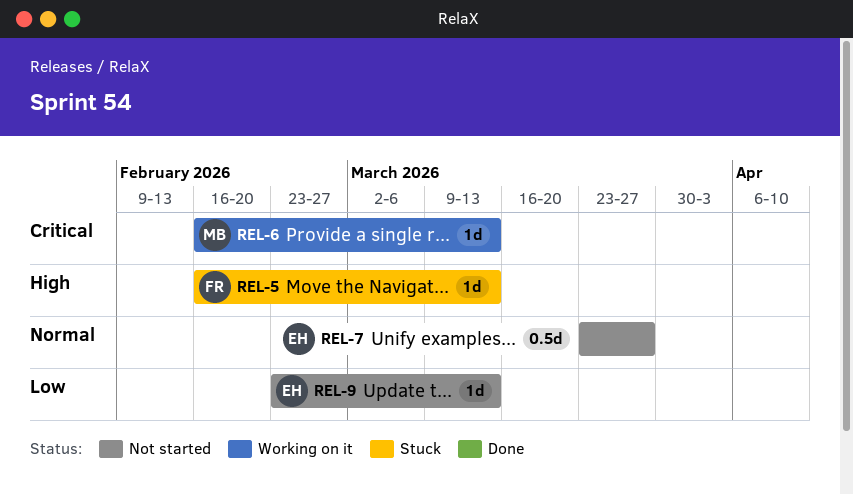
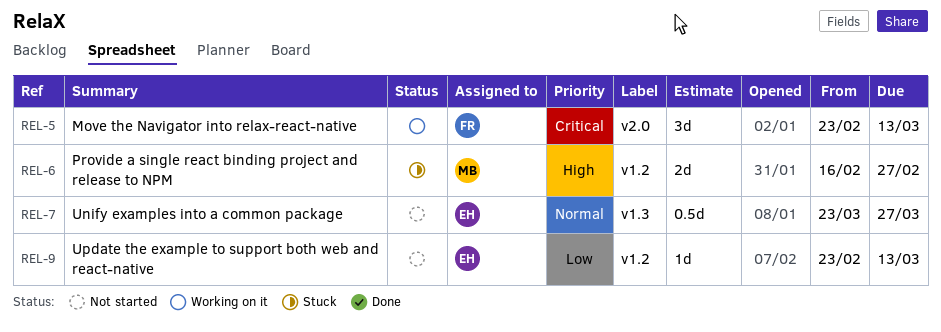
REL-5, status: Stuck -> Working on it
REL-5, priority: High -> Critical
REL-5, estimate: 1d -> 3d
REL-5, start: Feb 16 -> Feb 23
REL-6, status: Working on it -> Stuck
REL-6, priority: Critical -> High
REL-6, estimate: 1d -> 2d
REL-6, due: Mar 13 -> Feb 27

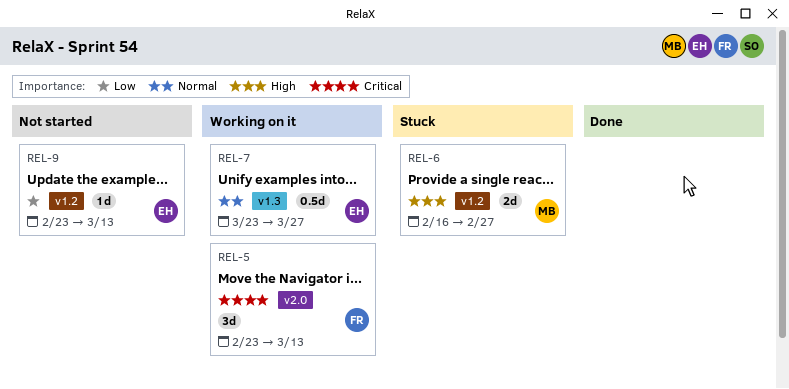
REL-7, status: Not started -> Working on it

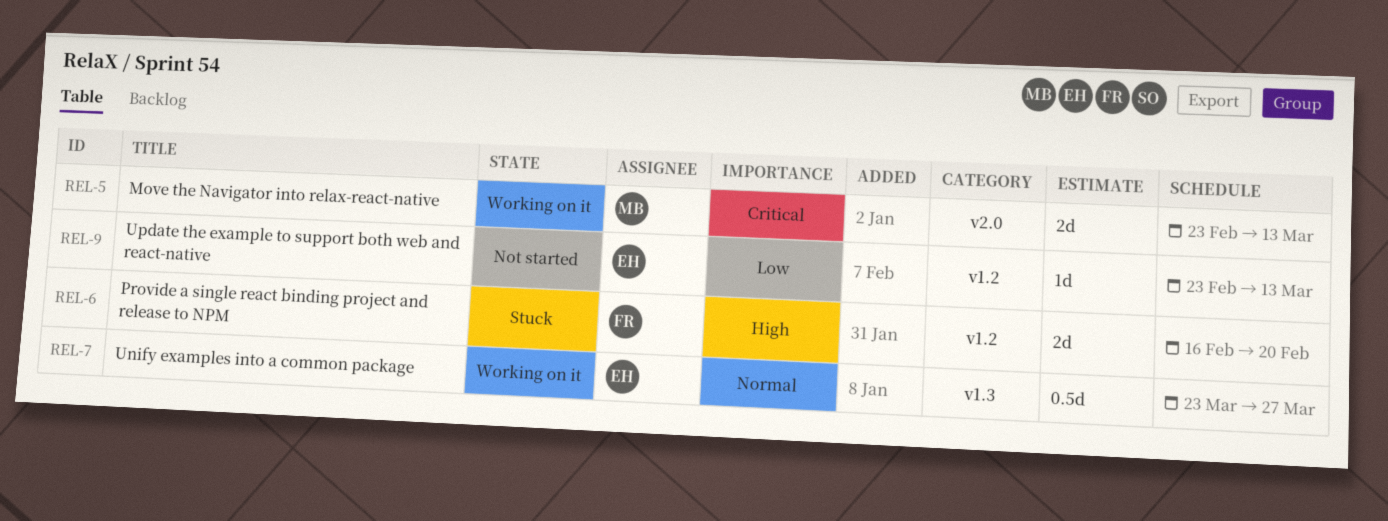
REL-5, owner: FR -> MB
REL-5, estimate: 3d -> 2d
REL-6, owner: MB -> FR
REL-6, due: Feb 27 -> Feb 20

